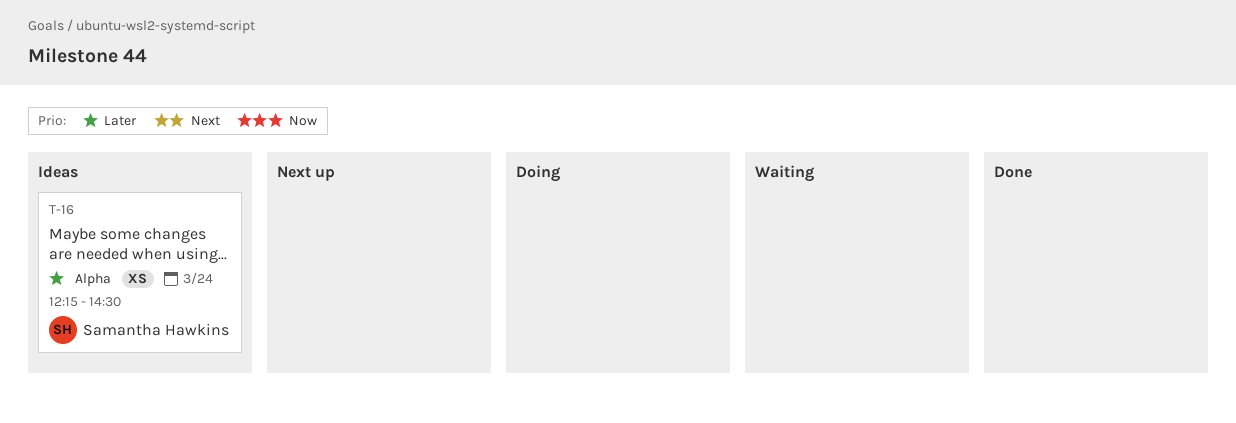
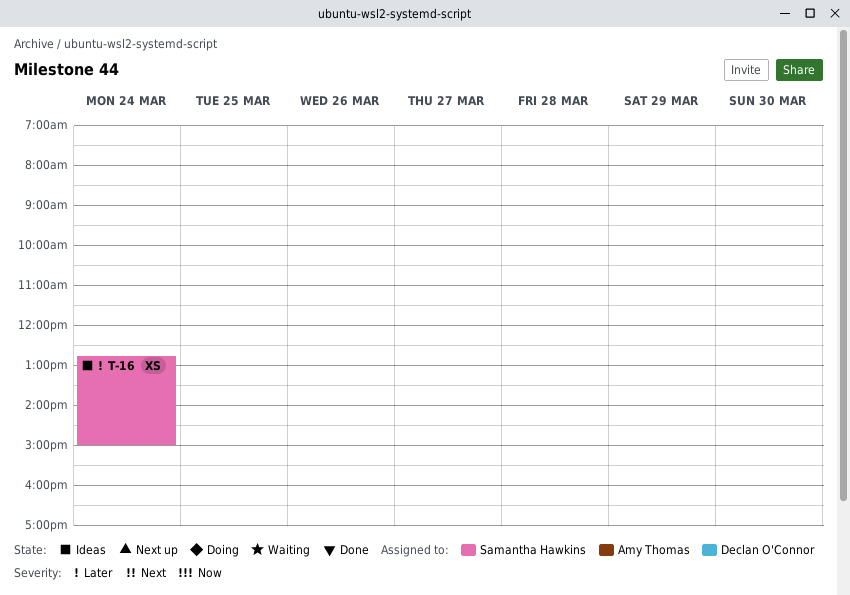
T-16, begins: 12:15 -> 12:45
T-16, ends: 14:30 -> 15:00

